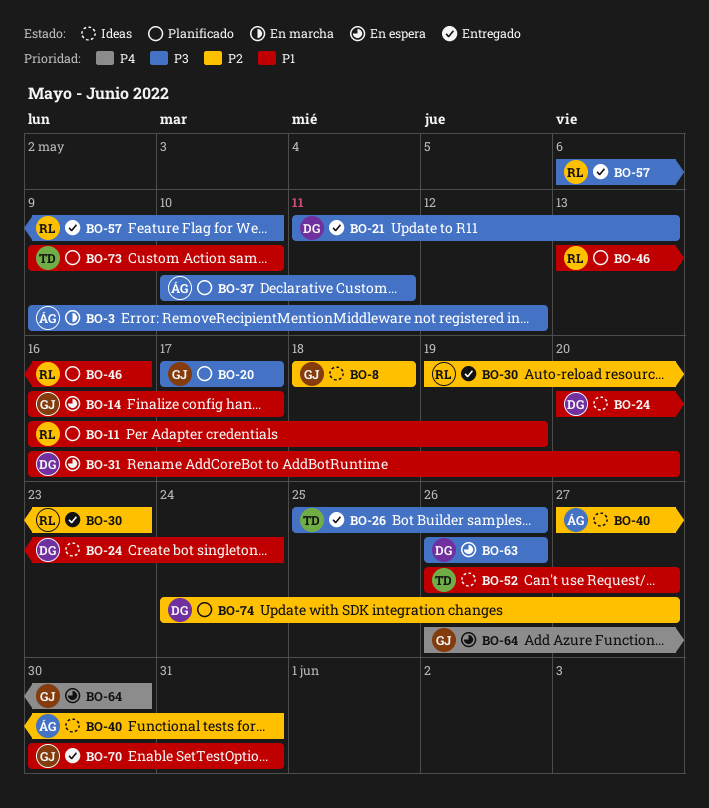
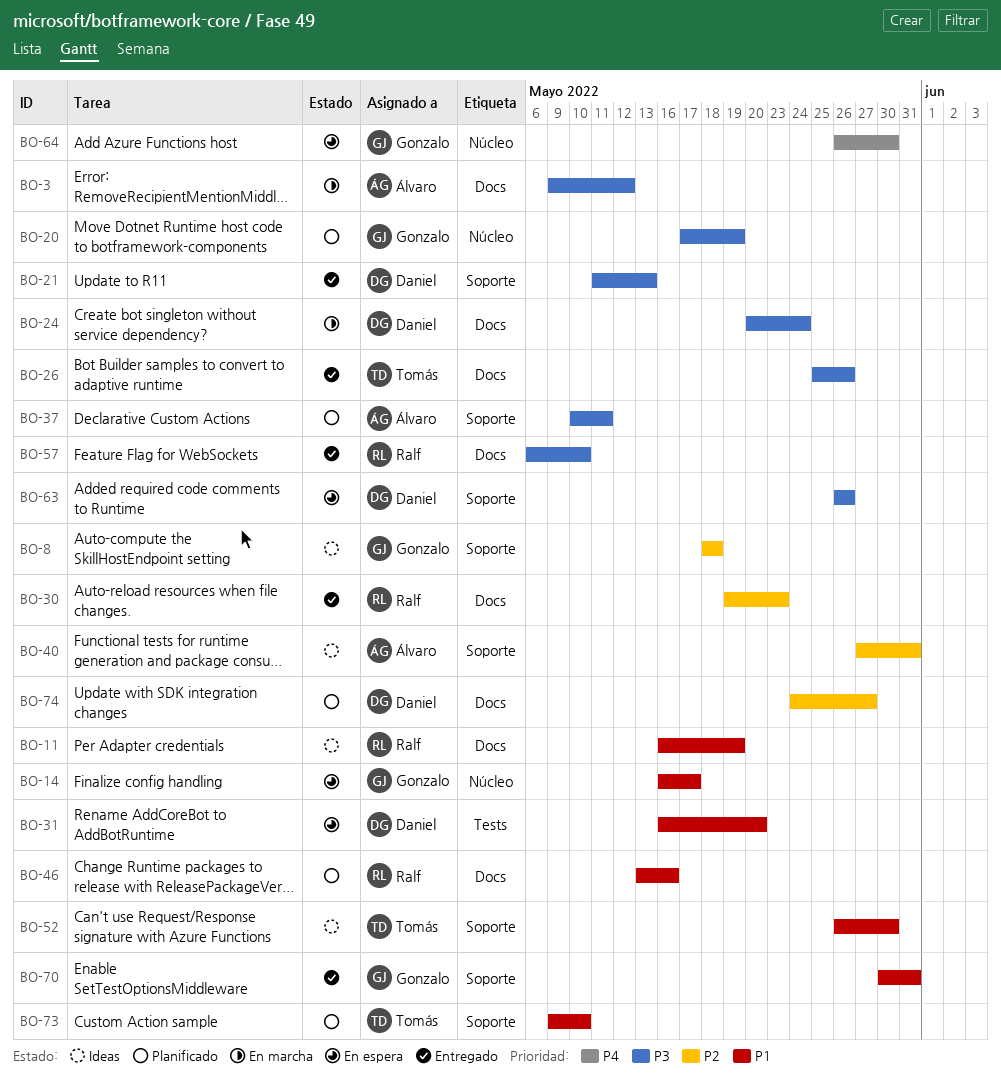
BO-11, status: Planificado -> Ideas
BO-20, due: May 17 -> May 19
BO-24, status: Ideas -> En marcha
BO-24, priority: P1 -> P3
BO-52, due: May 27 -> May 30

